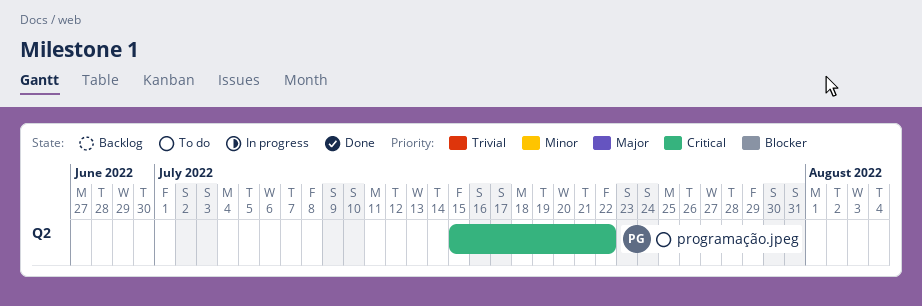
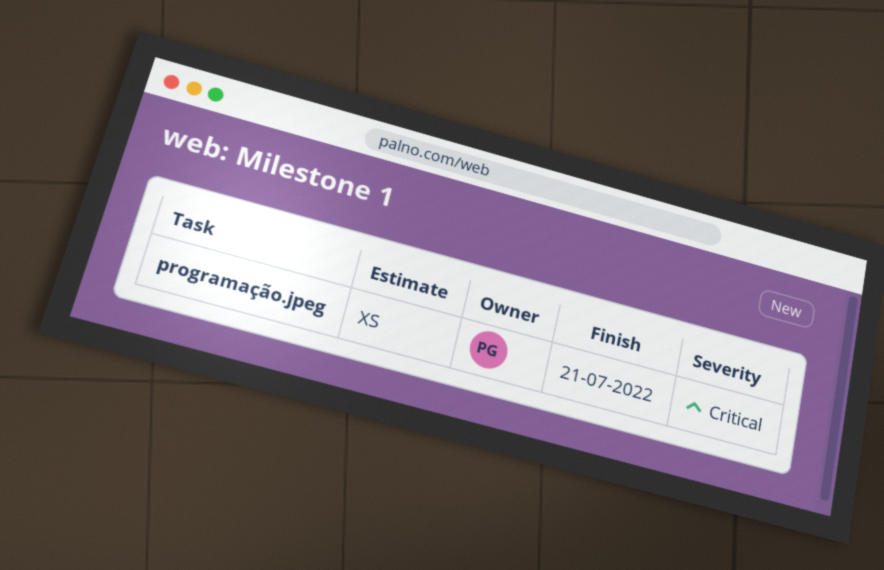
programação.jpeg, due: Jul 22 -> Jul 21

